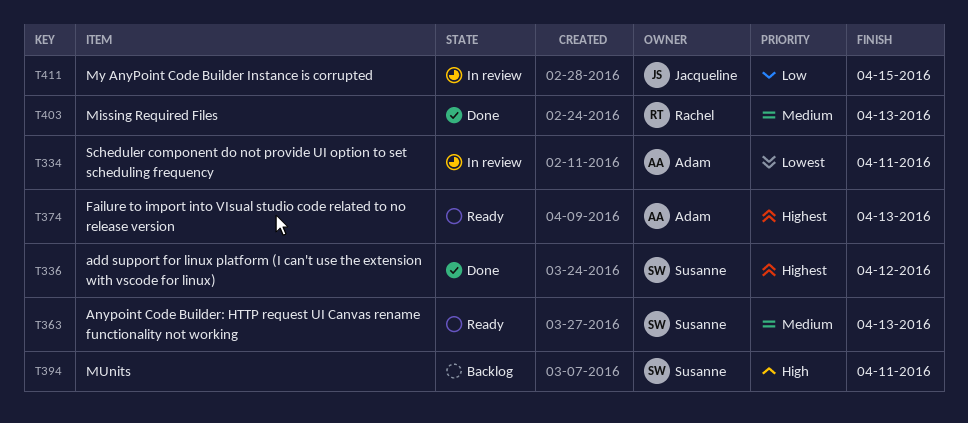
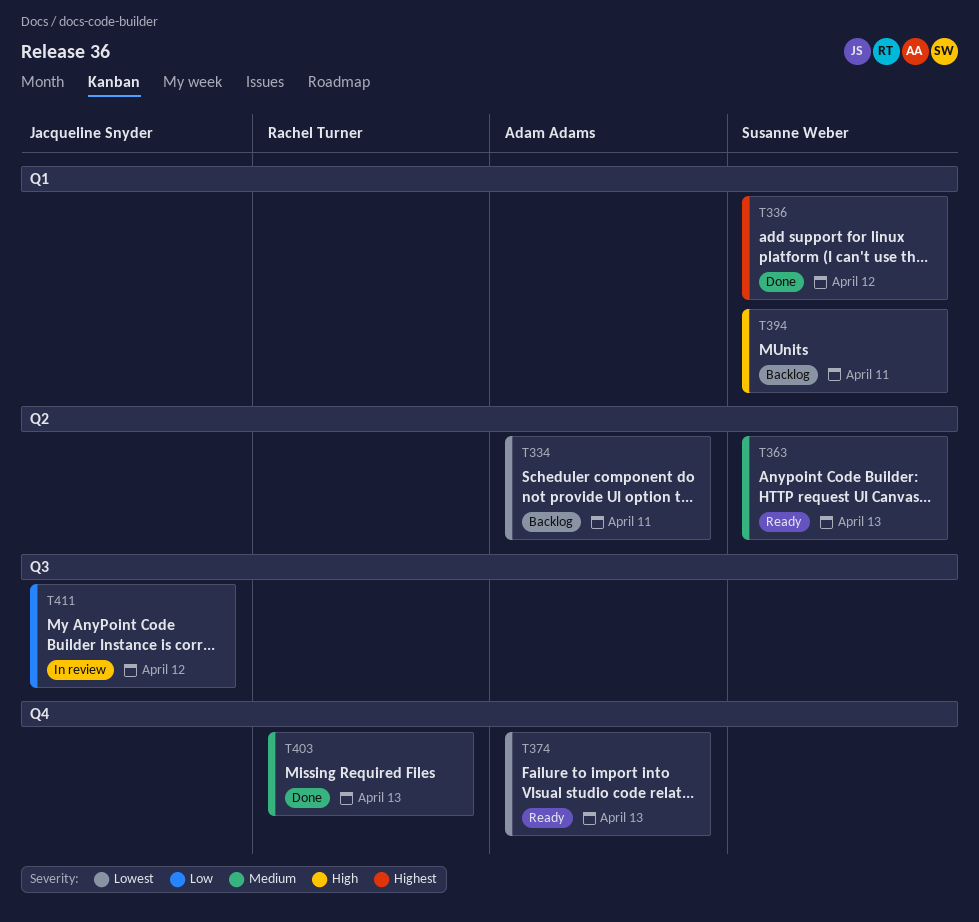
T334, status: In review -> Backlog
T374, priority: Highest -> Lowest
T411, due: Apr 15 -> Apr 12

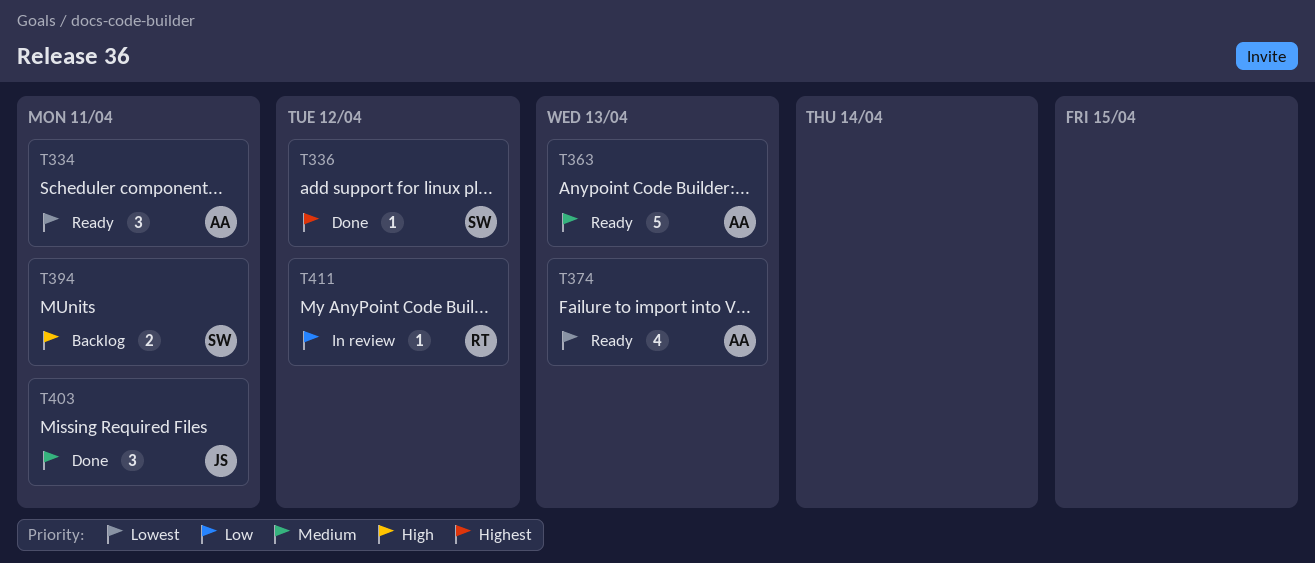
T334, status: Backlog -> Ready
T363, owner: Susanne Weber -> Adam Adams
T403, owner: Rachel Turner -> Jacqueline Snyder
T403, due: Apr 13 -> Apr 11
T411, owner: Jacqueline Snyder -> Rachel Turner

